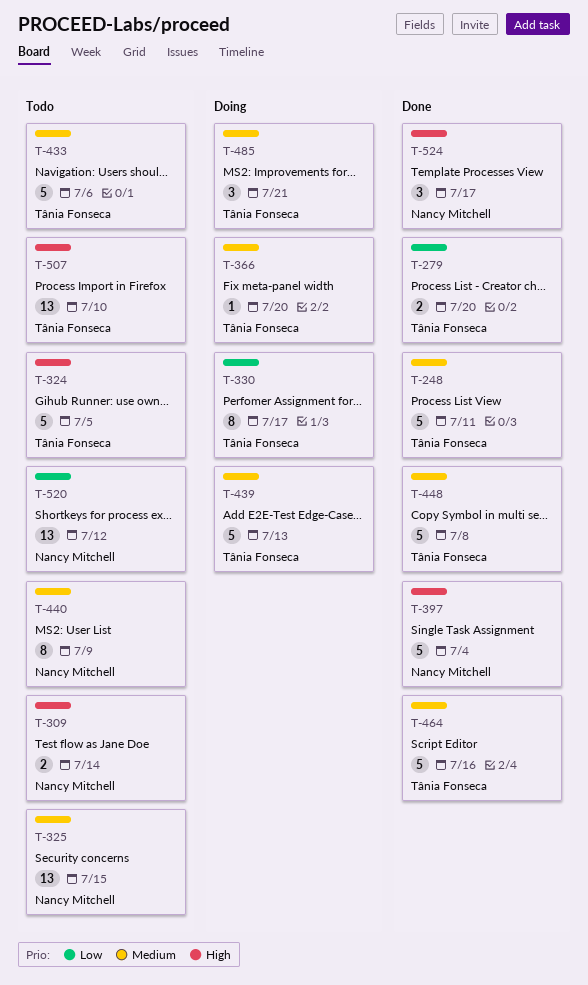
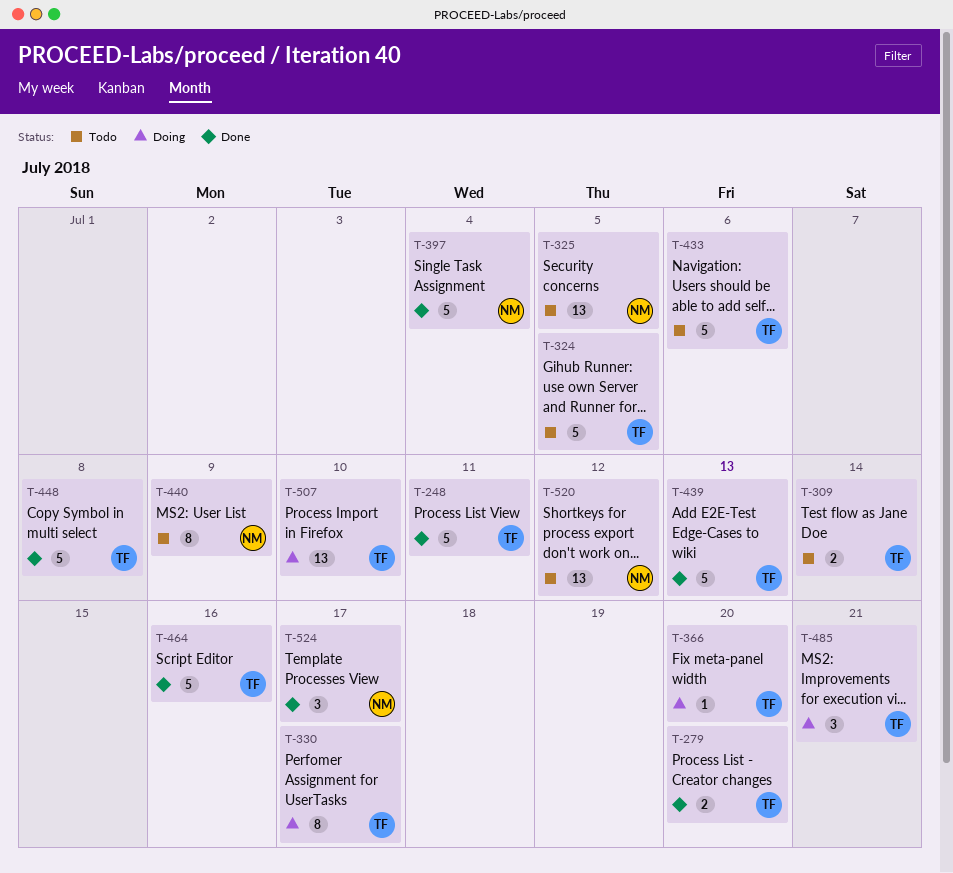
T-309, owner: Nancy Mitchell -> Tânia Fonseca
T-325, due: Jul 15 -> Jul 5
T-439, status: Doing -> Done
T-507, status: Todo -> Doing

